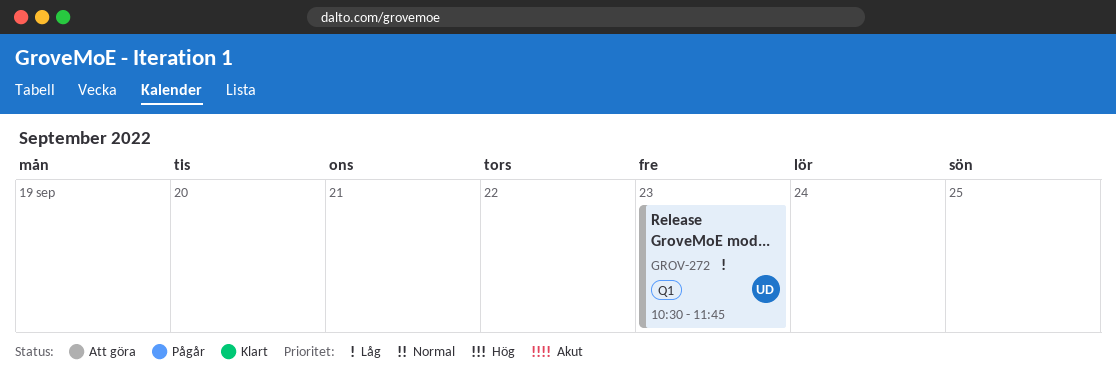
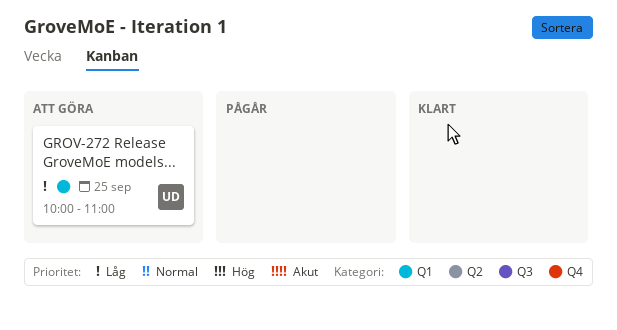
GROV-272, day: Sep 23 -> Sep 25
GROV-272, begins: 10:30 -> 10:00
GROV-272, ends: 11:45 -> 11:00

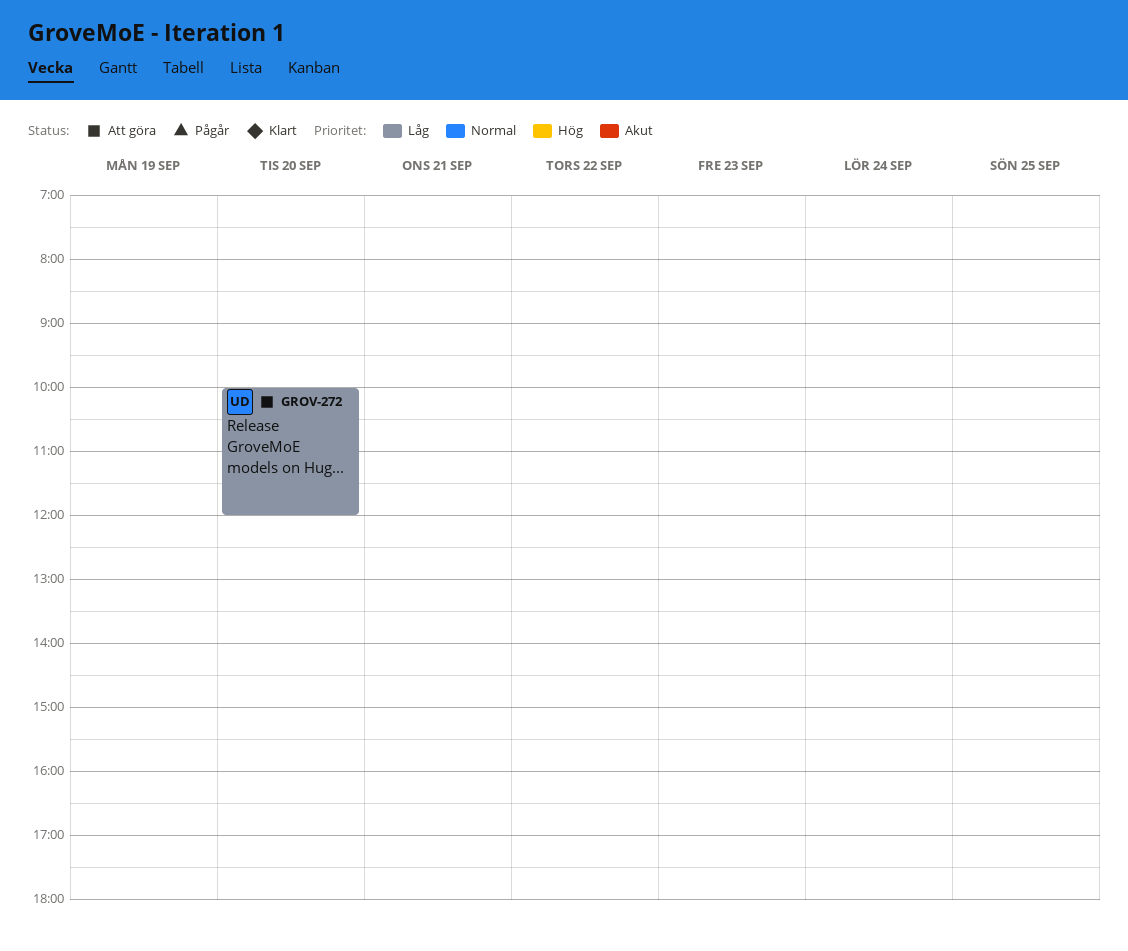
GROV-272, day: Sep 25 -> Sep 20
GROV-272, ends: 11:00 -> 12:00

